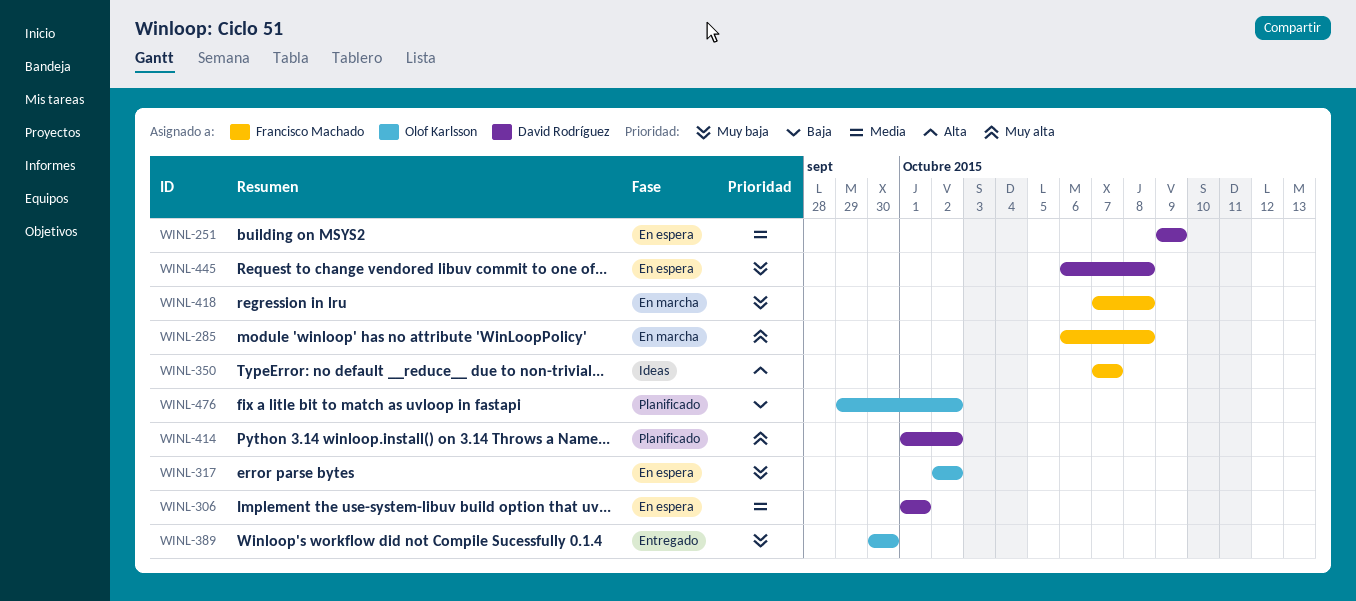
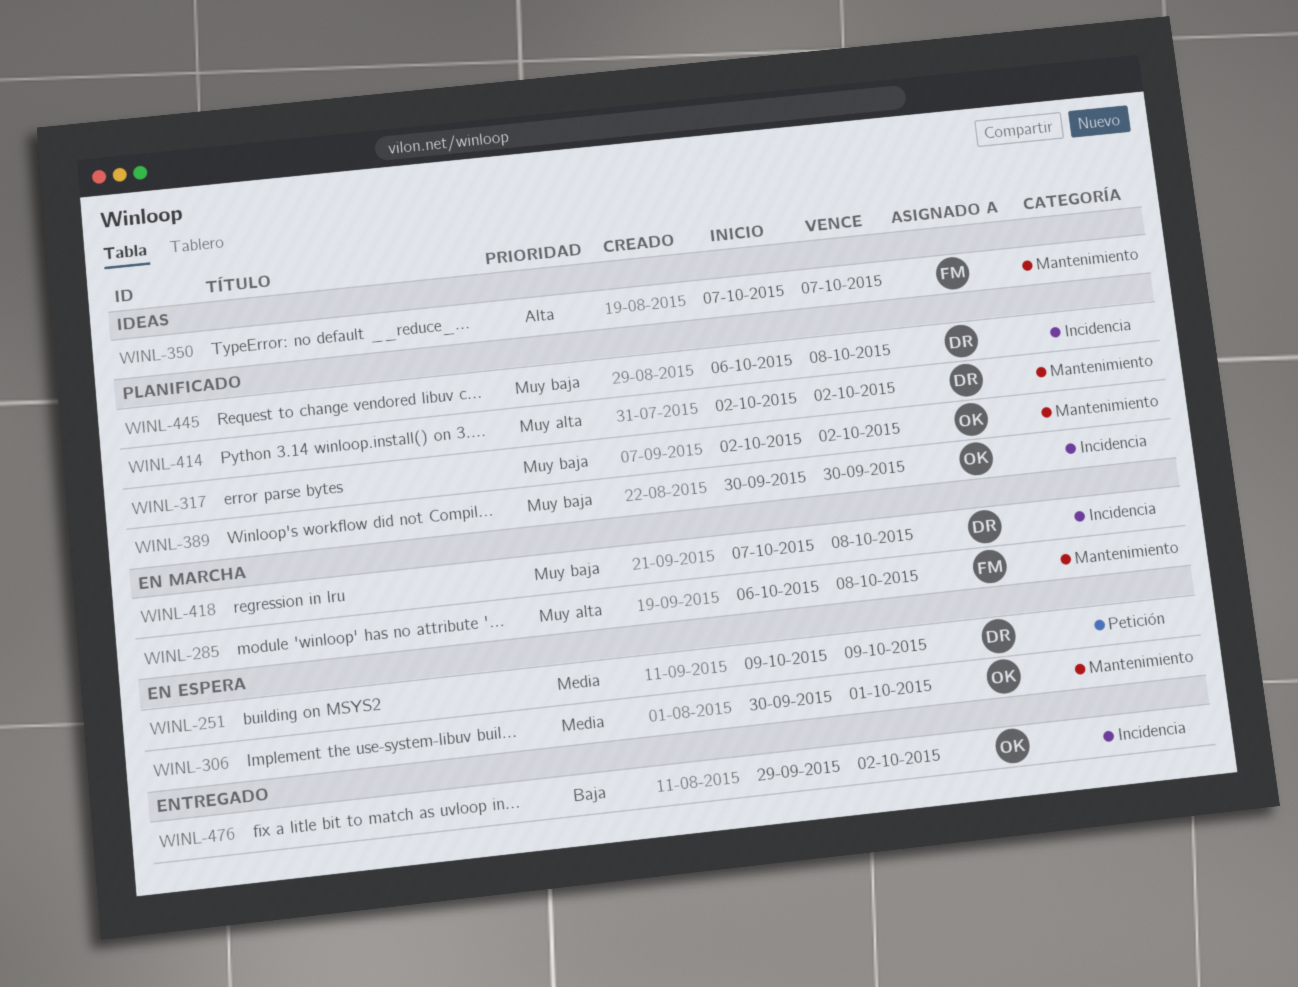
WINL-306, owner: David Rodríguez -> Olof Karlsson
WINL-306, start: Oct 1 -> Sep 30
WINL-317, status: En espera -> Planificado
WINL-389, status: Entregado -> Planificado
WINL-414, start: Oct 1 -> Oct 2
WINL-418, owner: Francisco Machado -> David Rodríguez
WINL-445, status: En espera -> Planificado
WINL-476, status: Planificado -> Entregado

